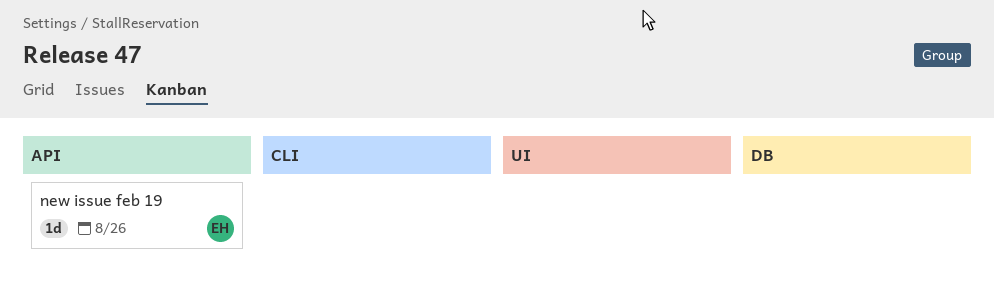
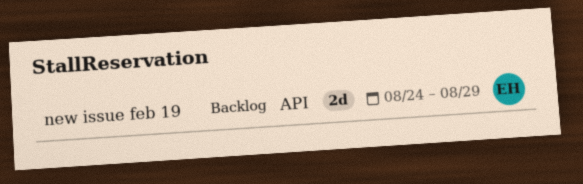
new issue feb 19, estimate: 1d -> 2d
new issue feb 19, due: Aug 26 -> Aug 29

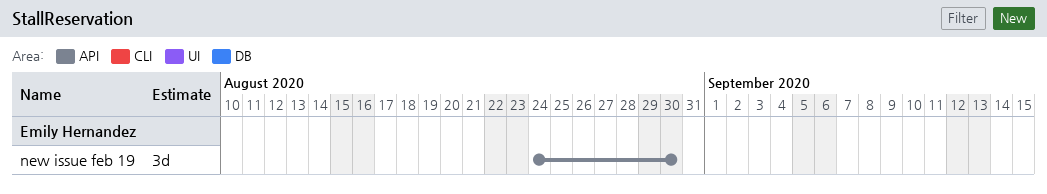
new issue feb 19, estimate: 2d -> 3d
new issue feb 19, due: Aug 29 -> Aug 30

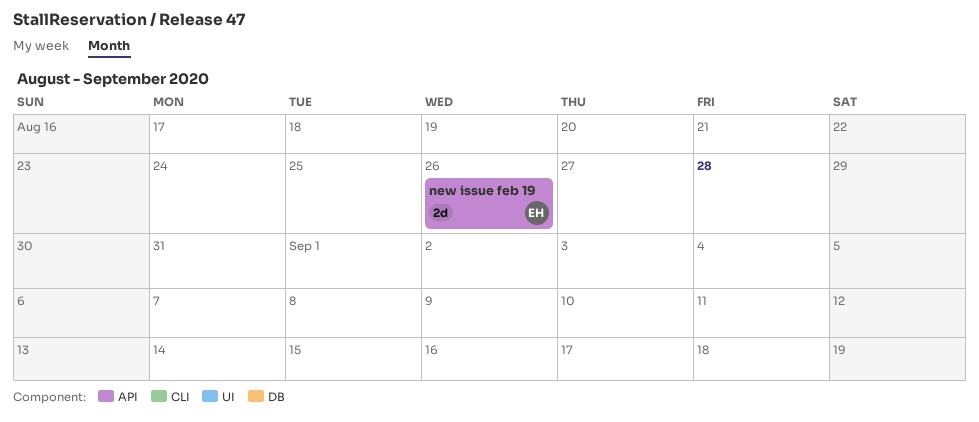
new issue feb 19, estimate: 3d -> 2d
new issue feb 19, due: Aug 30 -> Aug 26

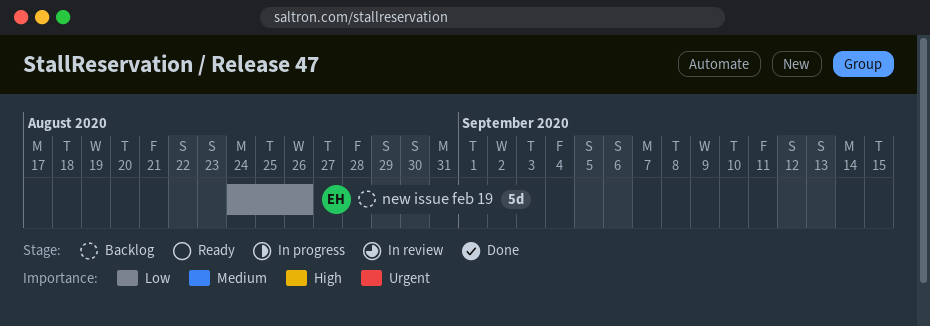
new issue feb 19, estimate: 2d -> 5d

